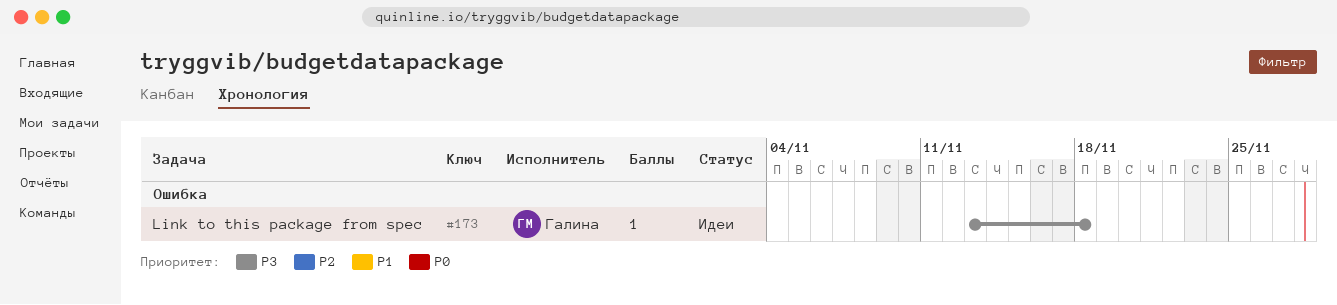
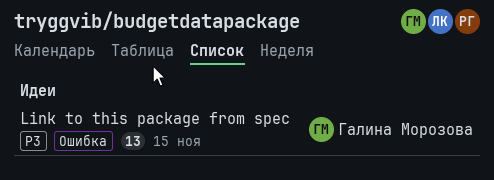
Link to this package from spec, estimate: 1 -> 13
Link to this package from spec, due: Nov 18 -> Nov 15

